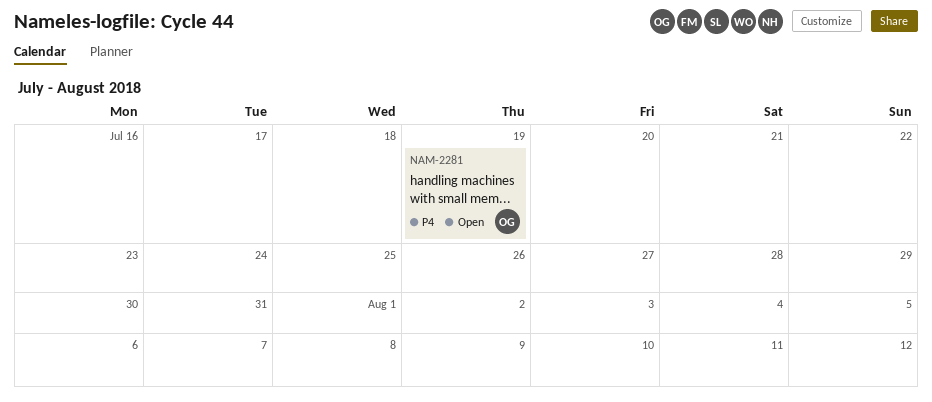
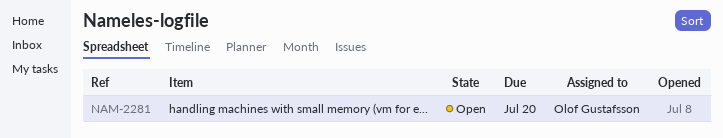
NAM-2281, due: Jul 19 -> Jul 20

